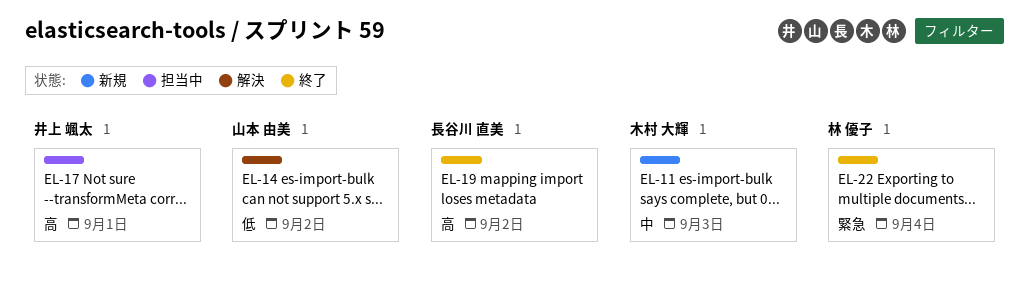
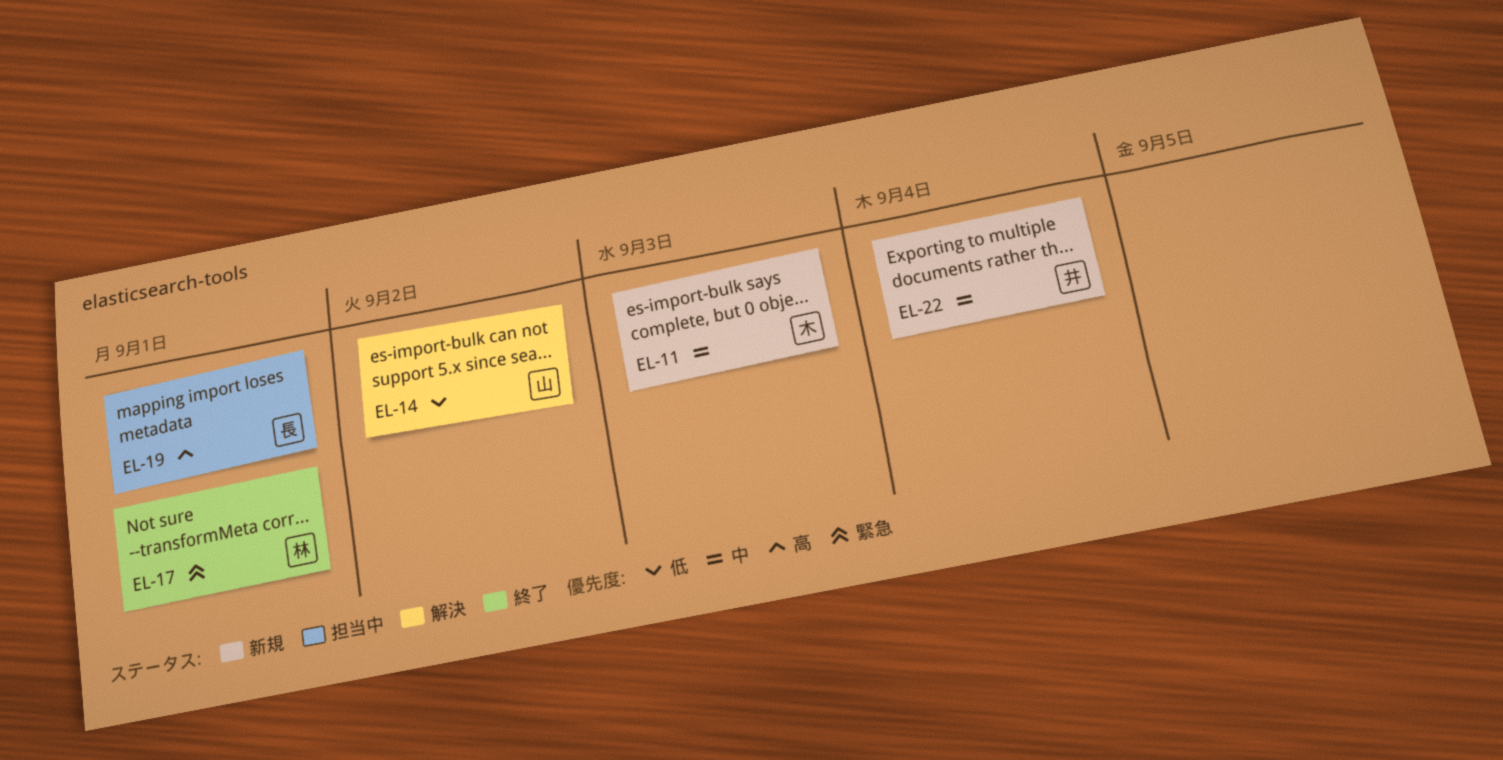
EL-17, status: 担当中 -> 終了
EL-17, owner: 井上 颯太 -> 林 優子
EL-17, priority: 高 -> 緊急
EL-19, status: 終了 -> 担当中
EL-19, due: Sep 2 -> Sep 1
EL-22, status: 終了 -> 新規
EL-22, owner: 林 優子 -> 井上 颯太
EL-22, priority: 緊急 -> 中

